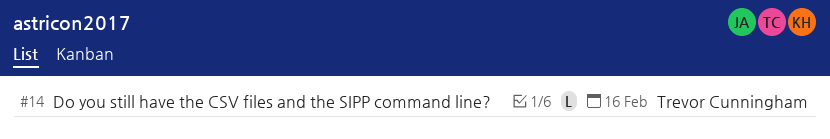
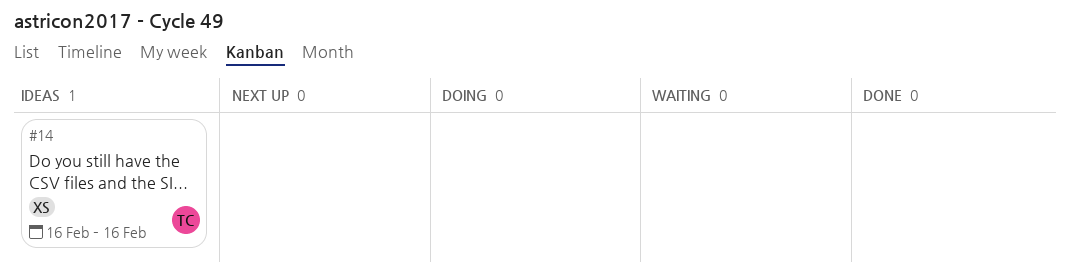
#14, estimate: L -> XS

